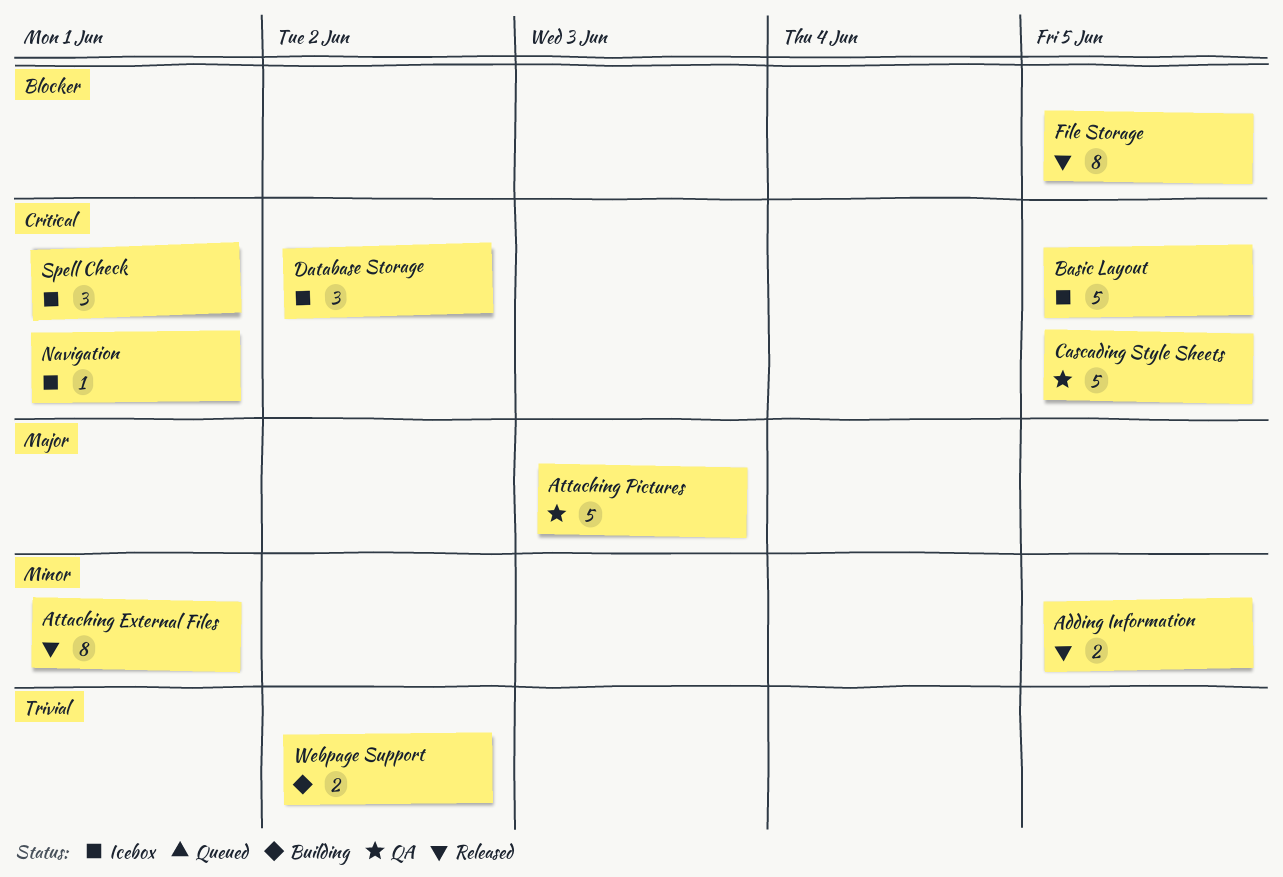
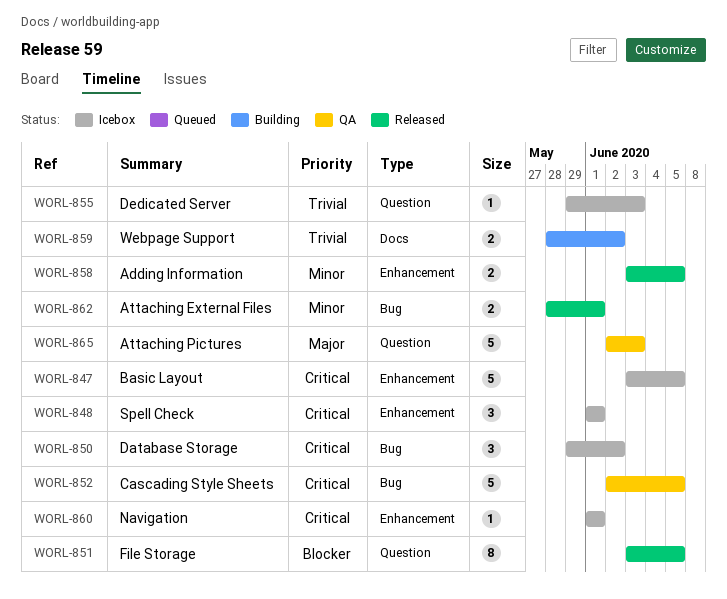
Attaching External Files, estimate: 8 -> 2
Dedicated Server: none -> present

